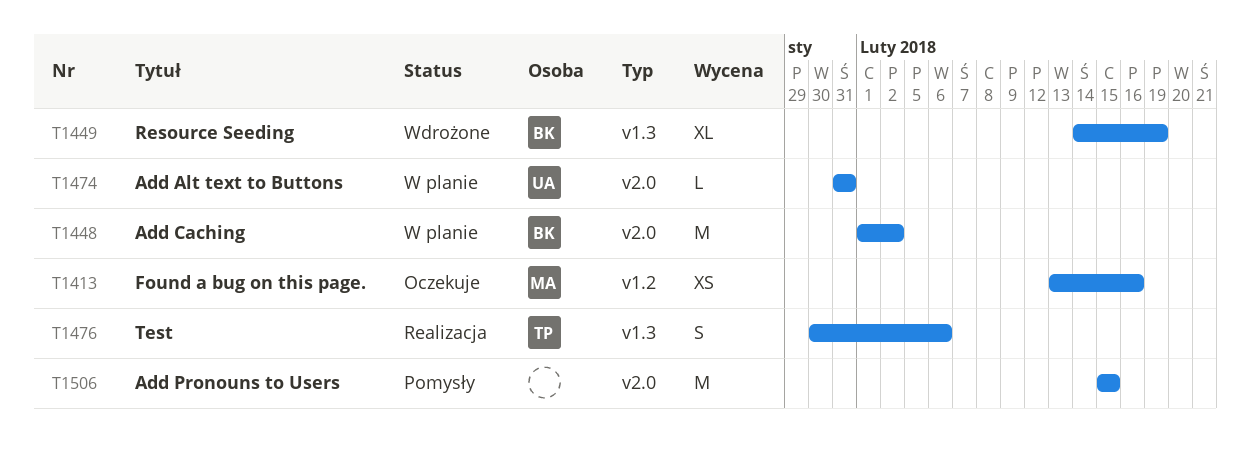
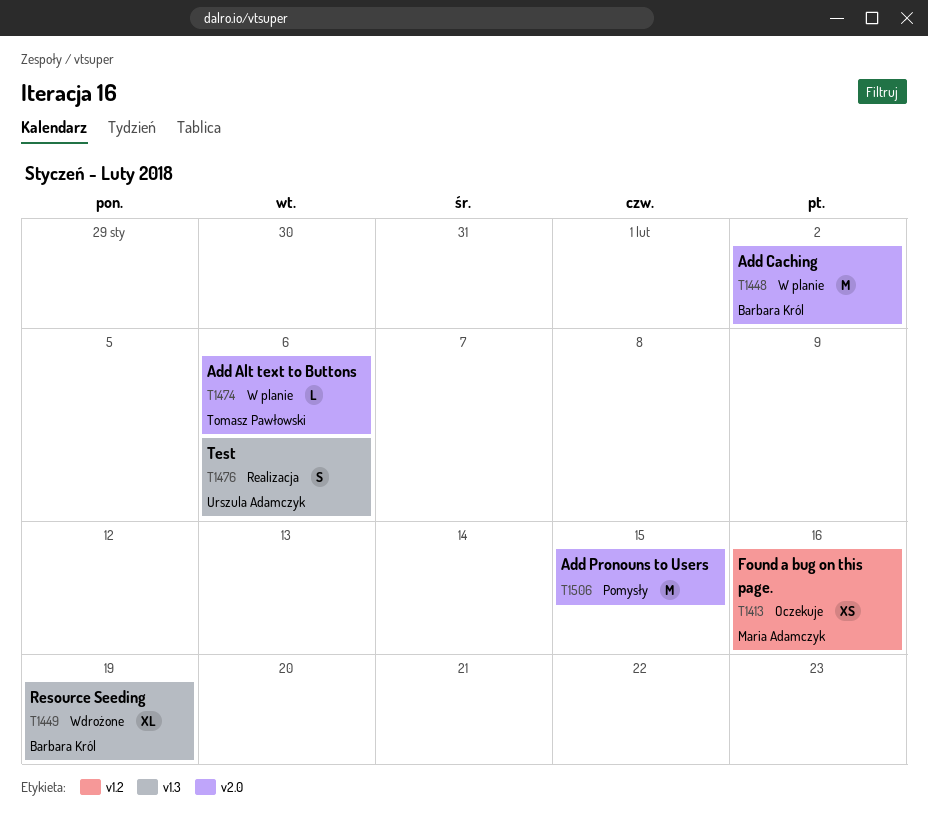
T1474, owner: Urszula Adamczyk -> Tomasz Pawłowski
T1474, due: Jan 31 -> Feb 6
T1476, owner: Tomasz Pawłowski -> Urszula Adamczyk

